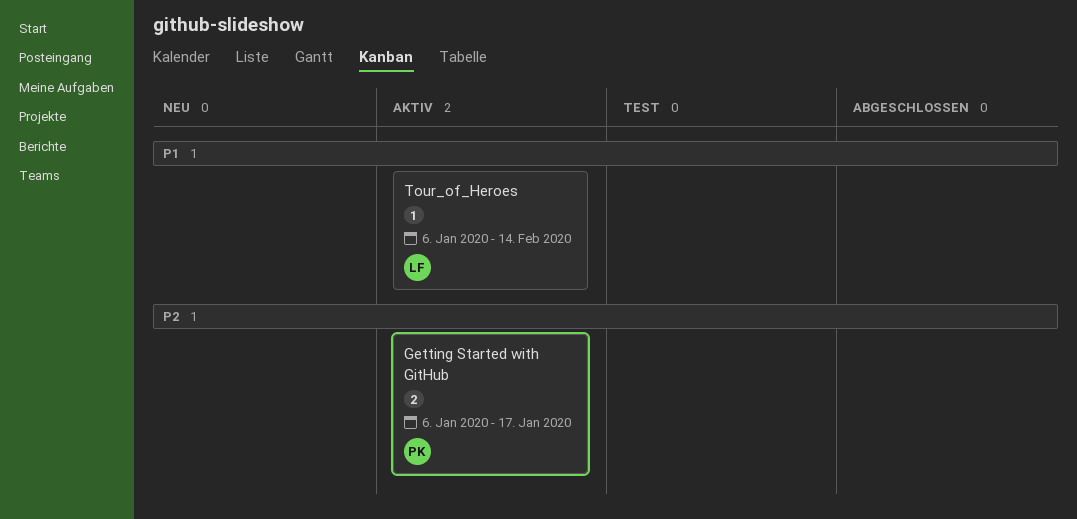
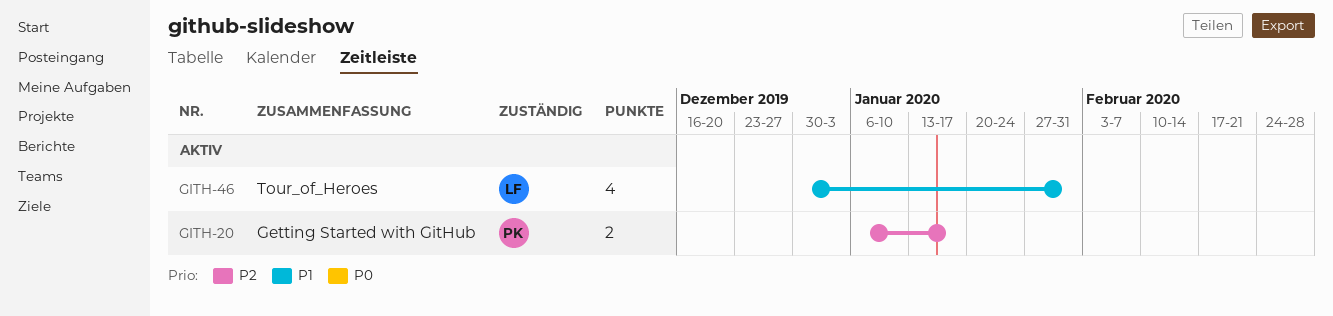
Tour_of_Heroes, estimate: 1 -> 4
Tour_of_Heroes, start: Jan 6 -> Dec 30
Tour_of_Heroes, due: Feb 14 -> Jan 31

